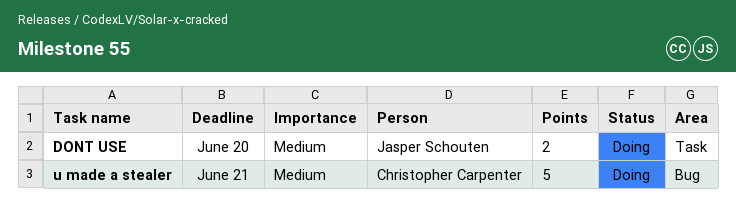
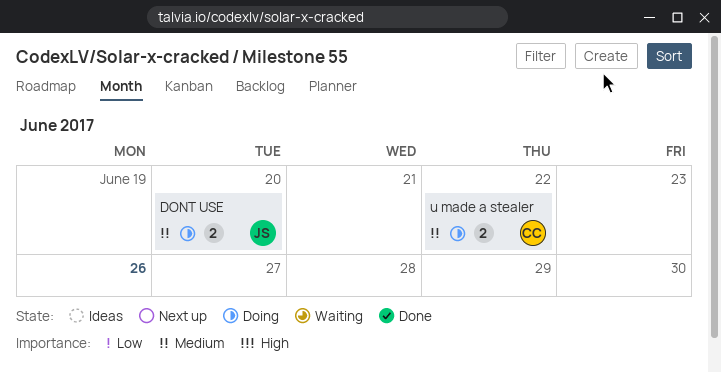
u made a stealer, estimate: 5 -> 2
u made a stealer, due: Jun 21 -> Jun 22

